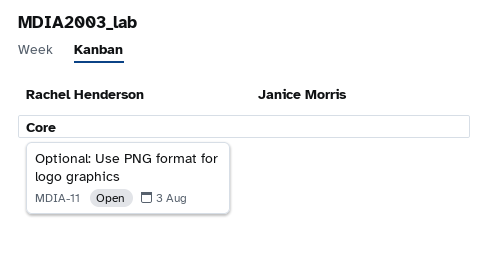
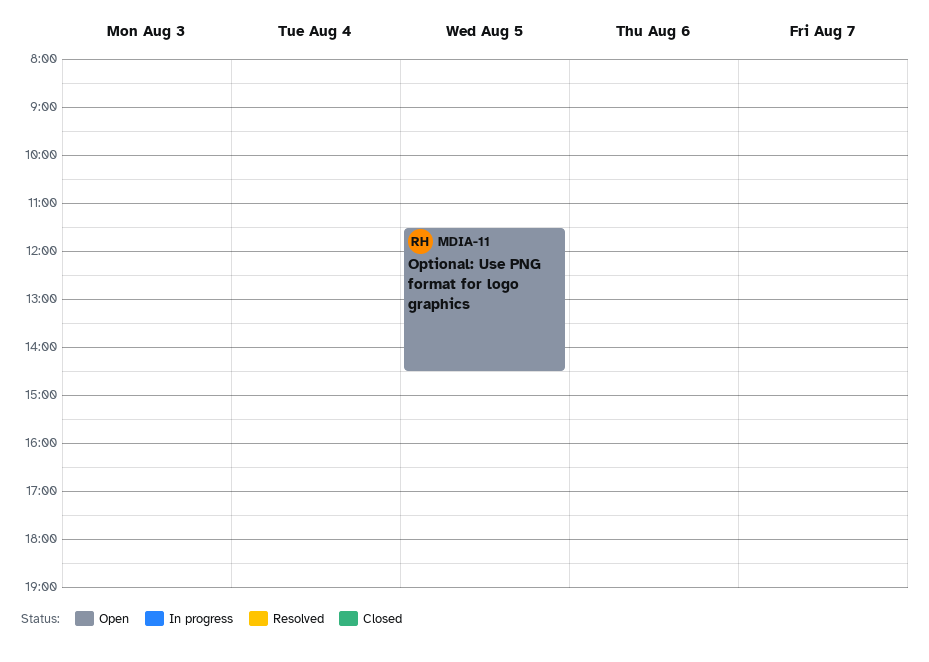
MDIA-11, day: Aug 3 -> Aug 5

